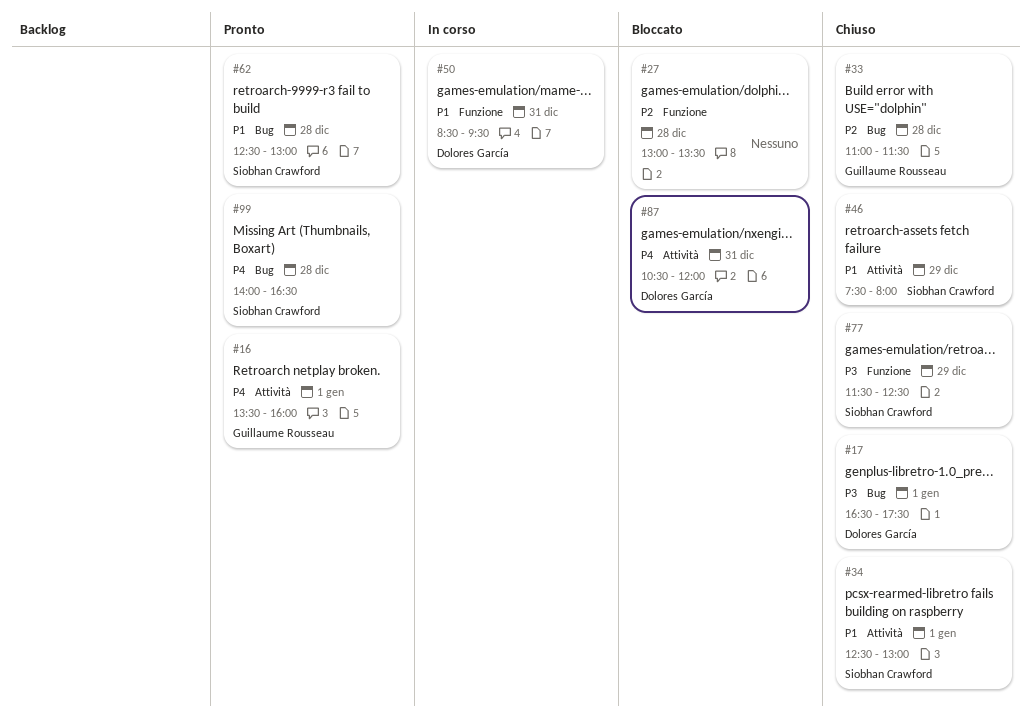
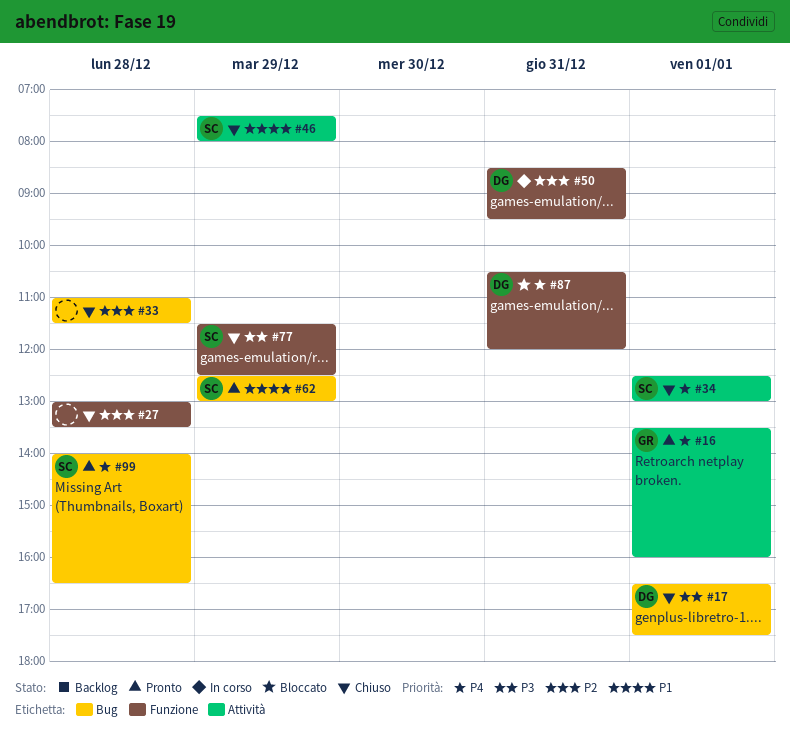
#27, status: Bloccato -> Chiuso
#33, owner: Guillaume Rousseau -> none
#34, priority: P1 -> P4
#50, priority: P1 -> P2
#62, day: Dec 28 -> Dec 29
#87, label: Attività -> Funzione

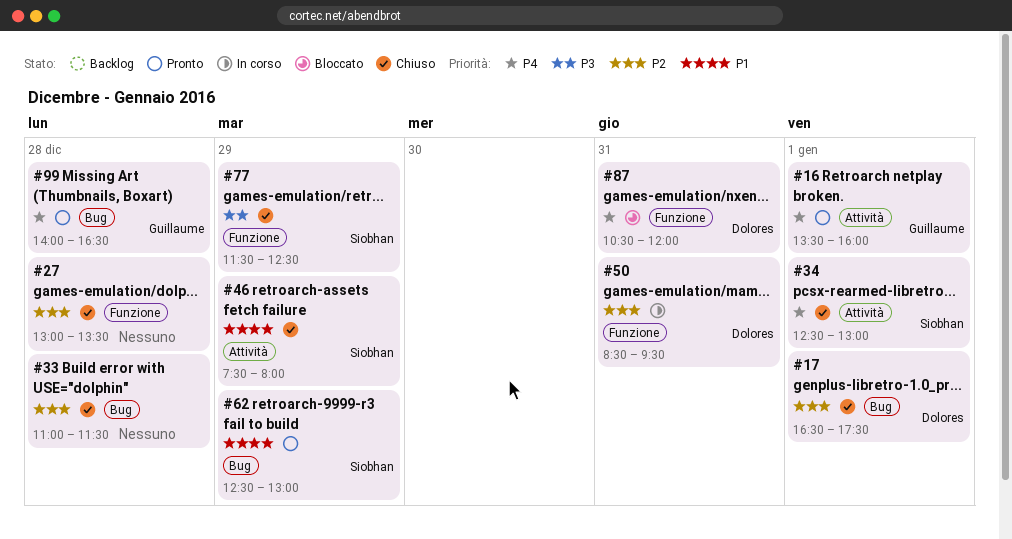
#17, priority: P3 -> P2
#99, owner: Siobhan -> Guillaume

